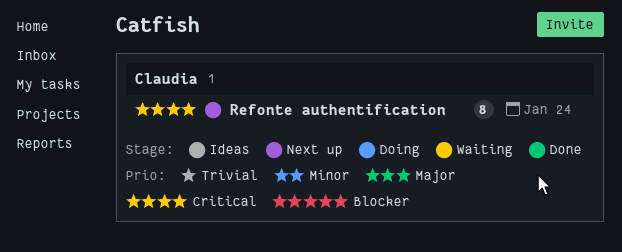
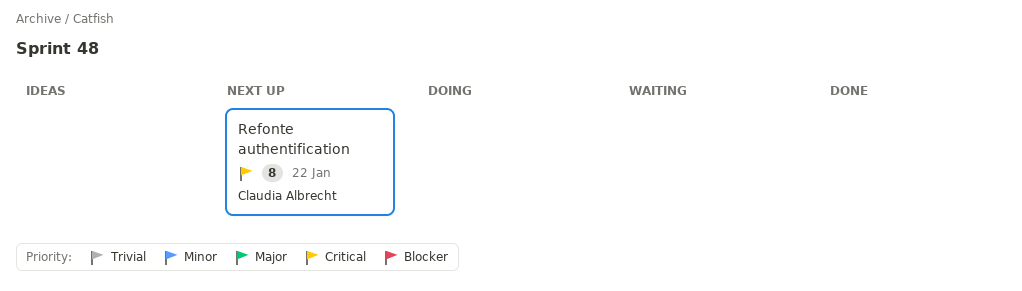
Refonte authentification, due: Jan 24 -> Jan 22

